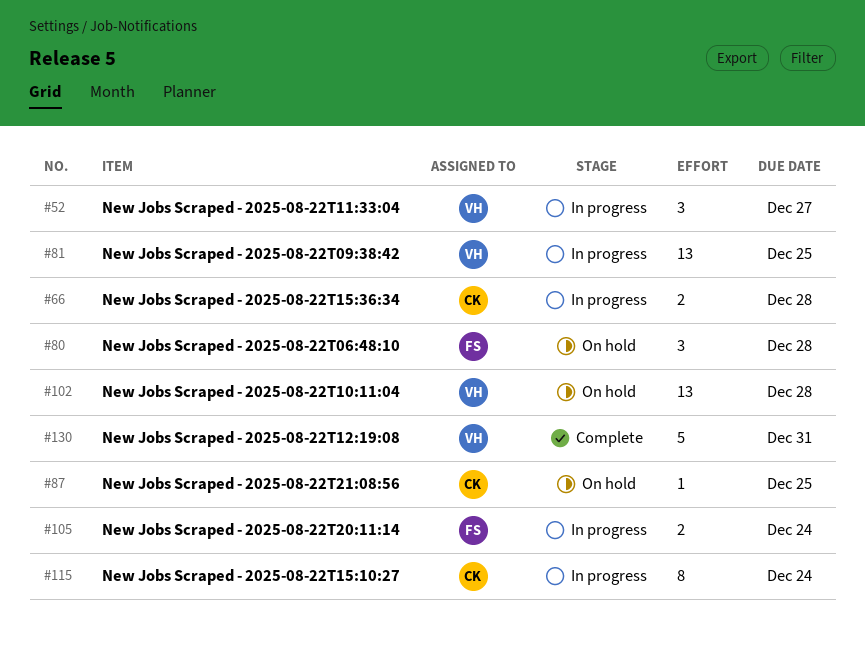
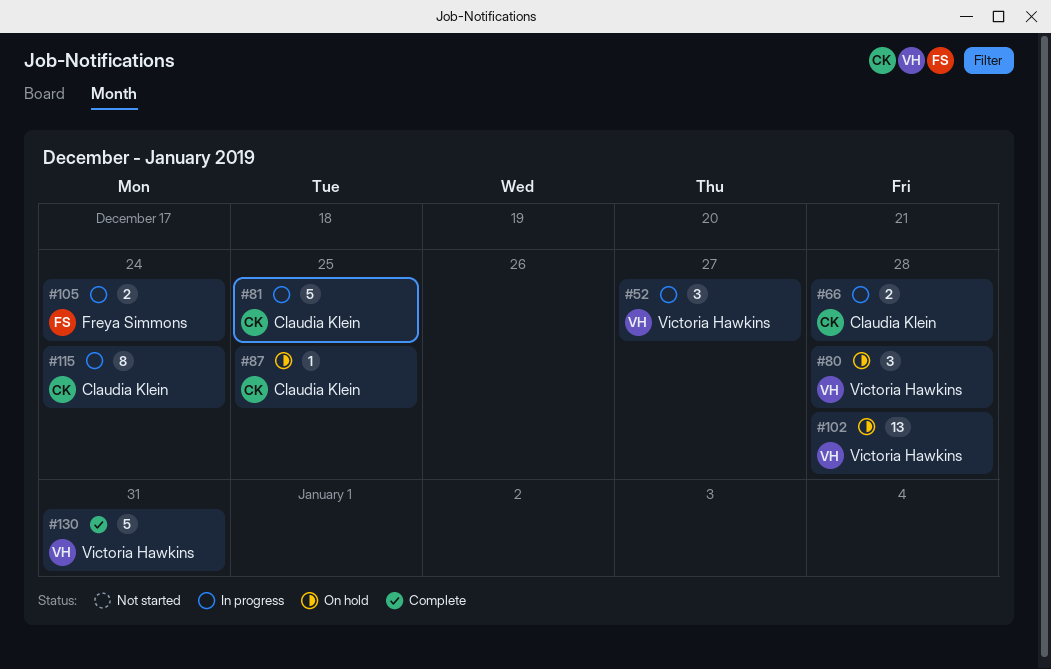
#80, owner: Freya Simmons -> Victoria Hawkins
#81, owner: Victoria Hawkins -> Claudia Klein
#81, estimate: 13 -> 5

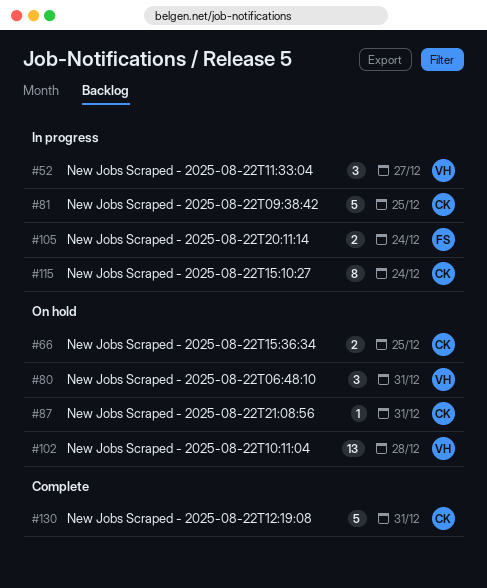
#66, status: In progress -> On hold
#66, due: Dec 28 -> Dec 25
#80, due: Dec 28 -> Dec 31
#87, due: Dec 25 -> Dec 31
#130, owner: Victoria Hawkins -> Claudia Klein

